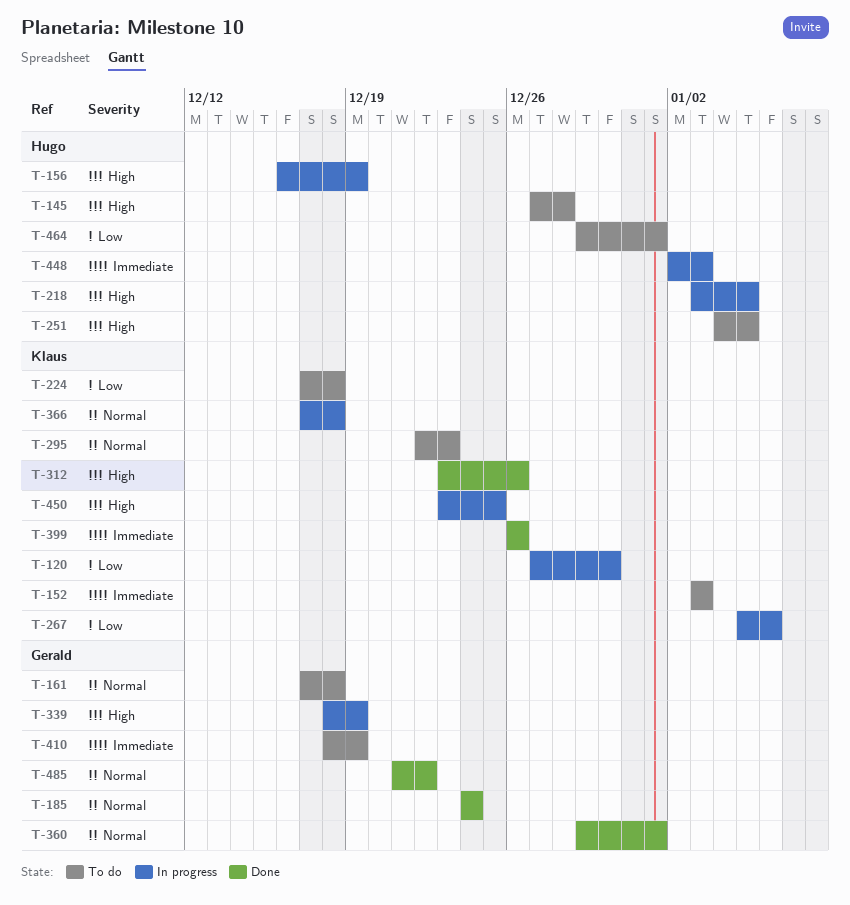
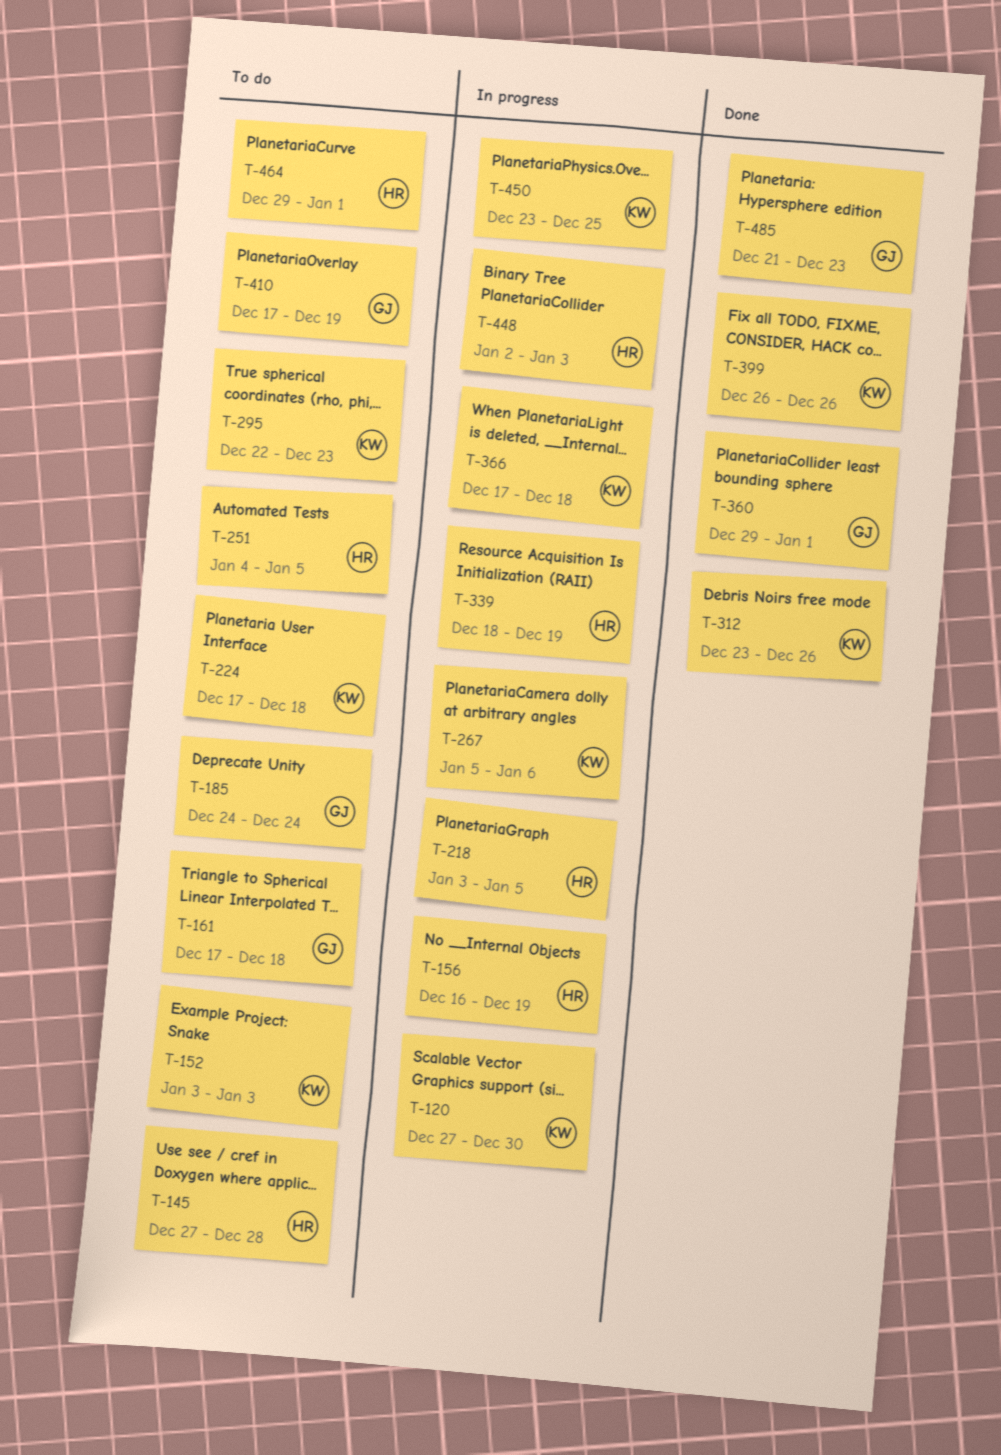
T-185, status: Done -> To do
T-339, owner: Gerald -> Hugo
T-410, start: Dec 18 -> Dec 17
T-485, due: Dec 22 -> Dec 23

